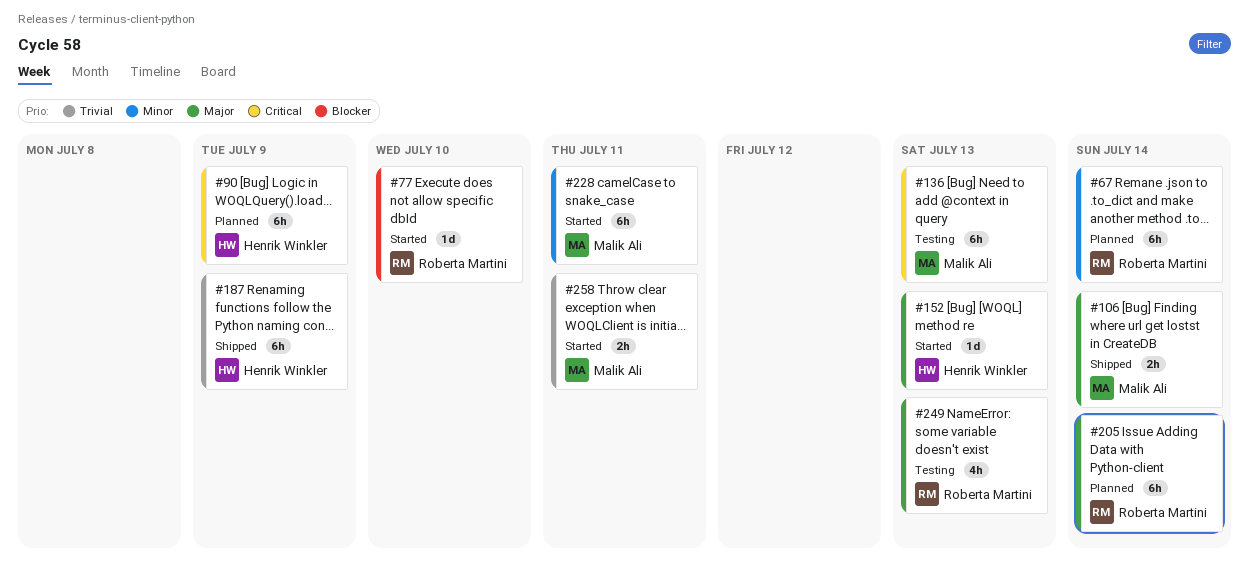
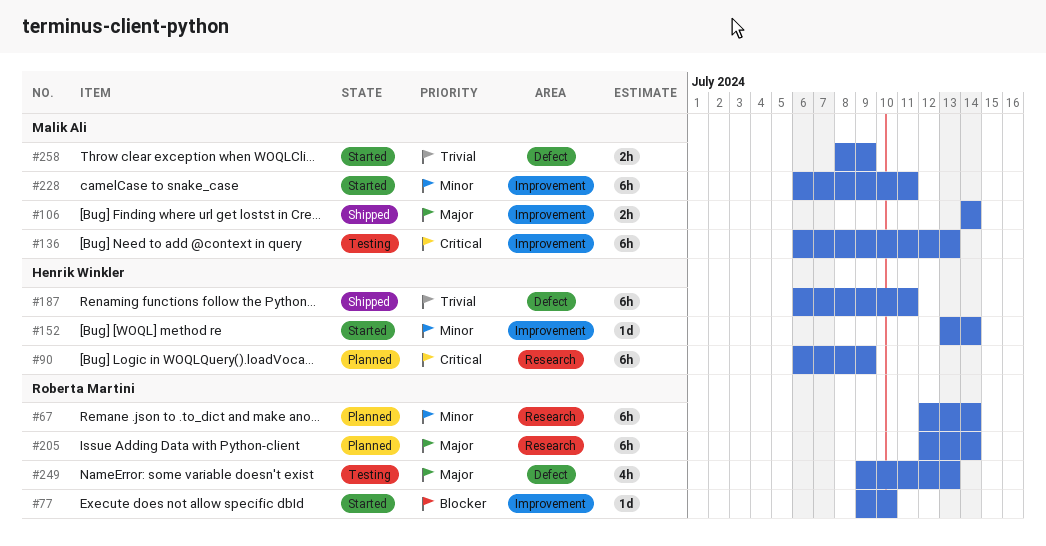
#152, priority: Major -> Minor
#152, due: Jul 13 -> Jul 14
#187, due: Jul 9 -> Jul 11
#258, due: Jul 11 -> Jul 9

